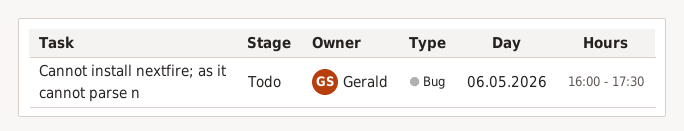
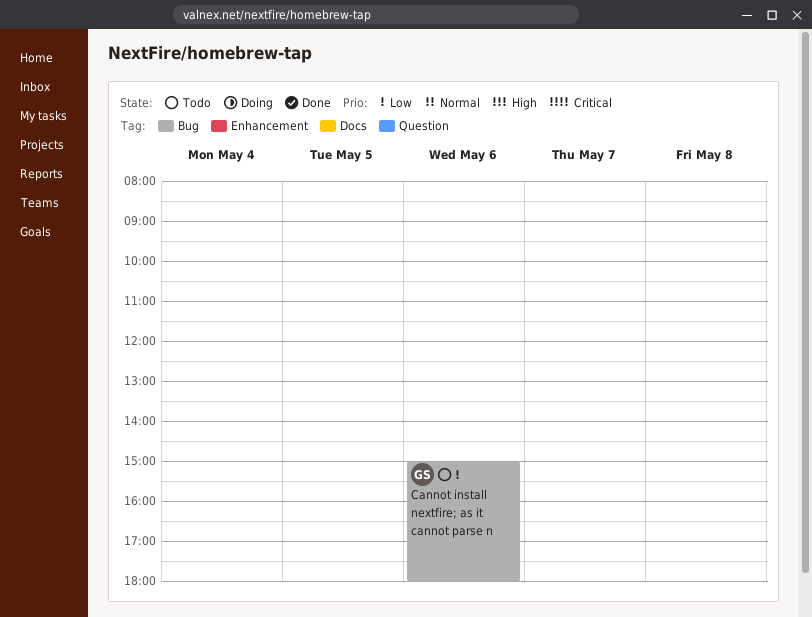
Cannot install nextfire; as it cannot parse n, begins: 16:00 -> 15:00
Cannot install nextfire; as it cannot parse n, ends: 17:30 -> 18:00

